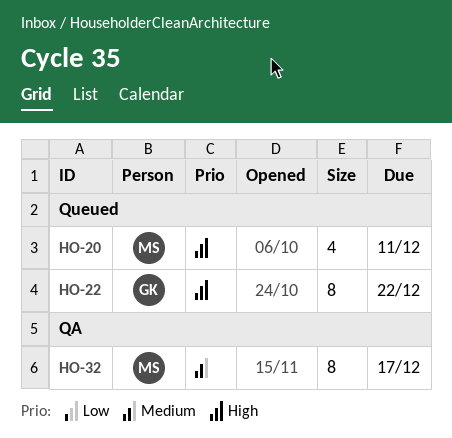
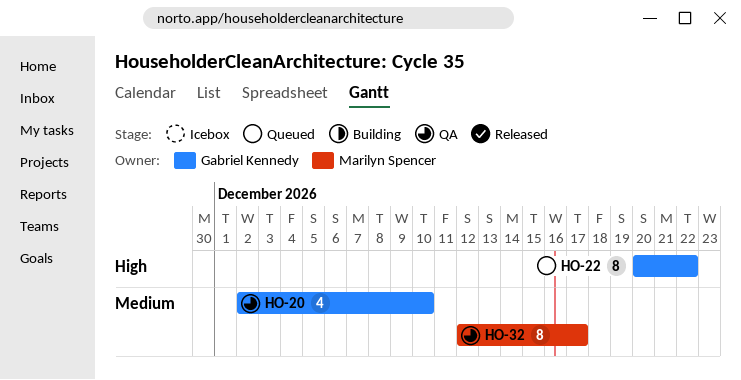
HO-20, status: Queued -> QA
HO-20, owner: Marilyn Spencer -> Gabriel Kennedy
HO-20, priority: High -> Medium
HO-20, due: Dec 11 -> Dec 10

